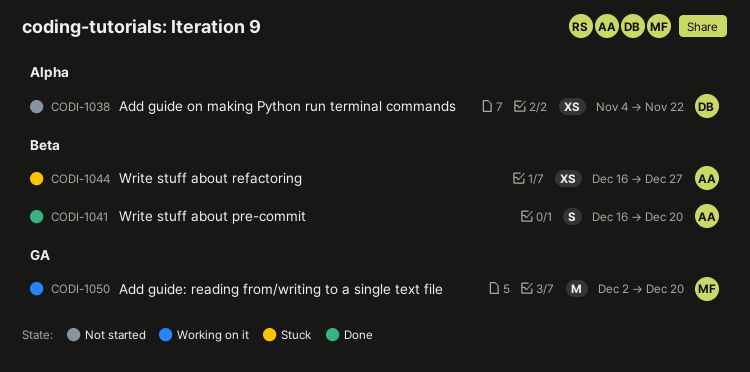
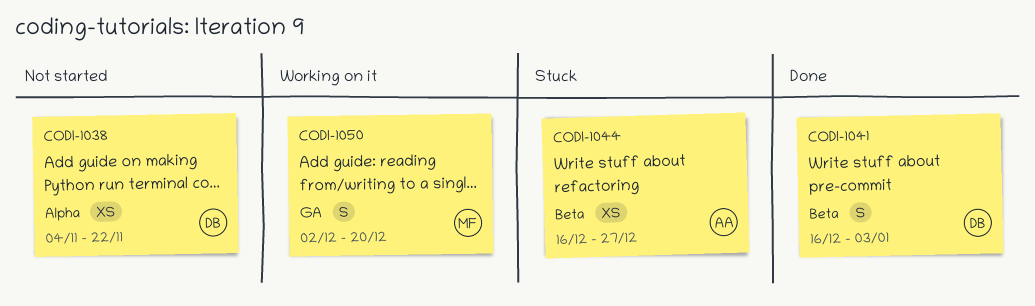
CODI-1041, owner: AA -> DB
CODI-1041, due: Dec 20 -> Jan 3
CODI-1050, estimate: M -> S

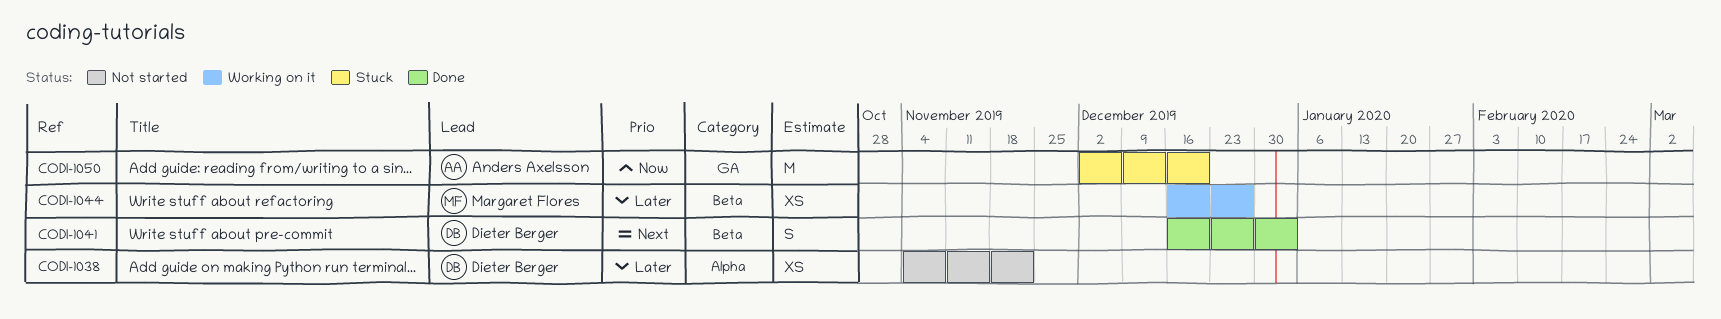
CODI-1044, status: Stuck -> Working on it
CODI-1044, owner: Anders Axelsson -> Margaret Flores
CODI-1050, status: Working on it -> Stuck
CODI-1050, owner: Margaret Flores -> Anders Axelsson
CODI-1050, estimate: S -> M

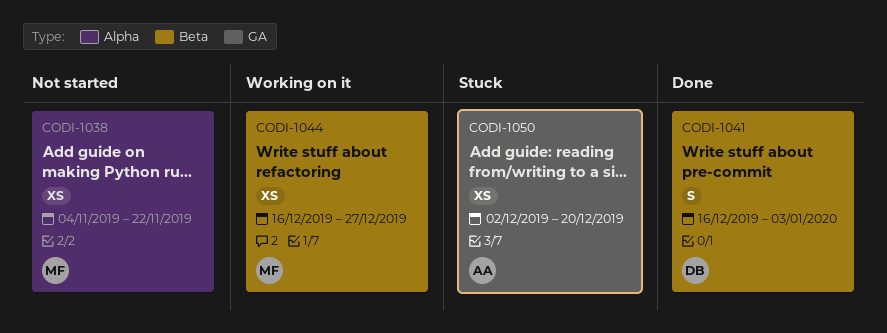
CODI-1038, owner: Dieter Berger -> Margaret Flores
CODI-1050, estimate: M -> XS

